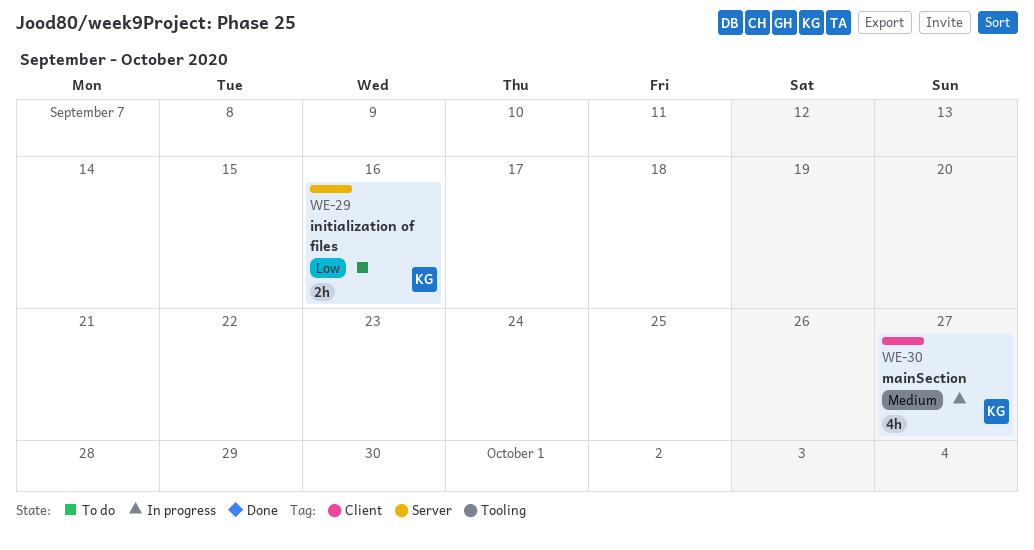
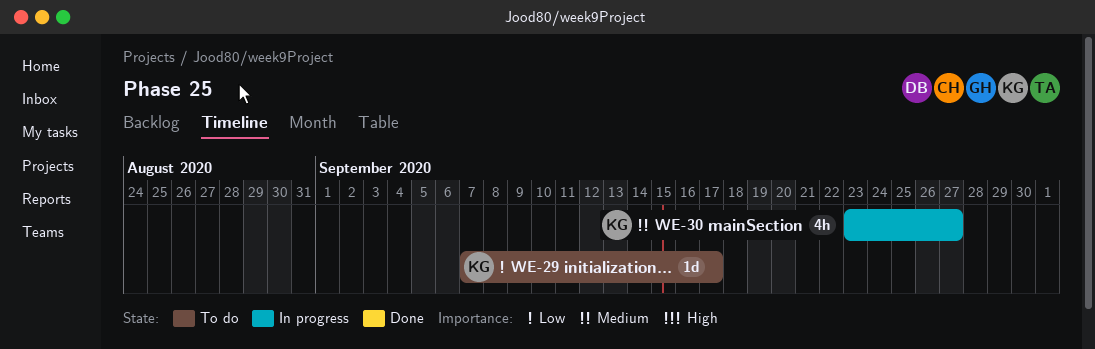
WE-29, estimate: 2h -> 1d
WE-29, due: Sep 16 -> Sep 17

